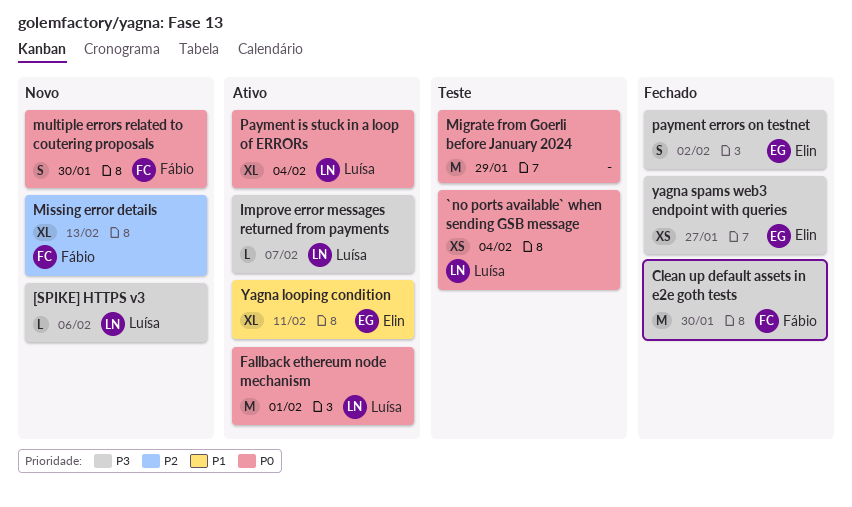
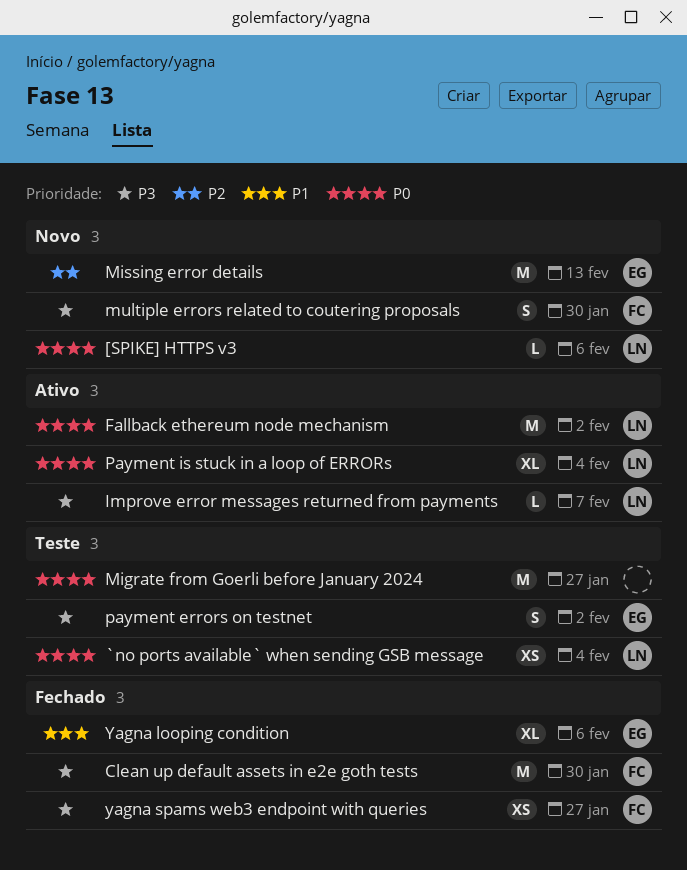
[SPIKE] HTTPS v3, priority: P3 -> P0
Fallback ethereum node mechanism, due: Feb 1 -> Feb 2
Migrate from Goerli before January 2024, due: Jan 29 -> Jan 27
Missing error details, owner: Fábio -> Elin
Missing error details, estimate: XL -> M
multiple errors related to coutering proposals, priority: P0 -> P3
payment errors on testnet, status: Fechado -> Teste
Yagna looping condition, status: Ativo -> Fechado
Yagna looping condition, due: Feb 11 -> Feb 6
yagna spams web3 endpoint with queries, owner: Elin -> Fábio

